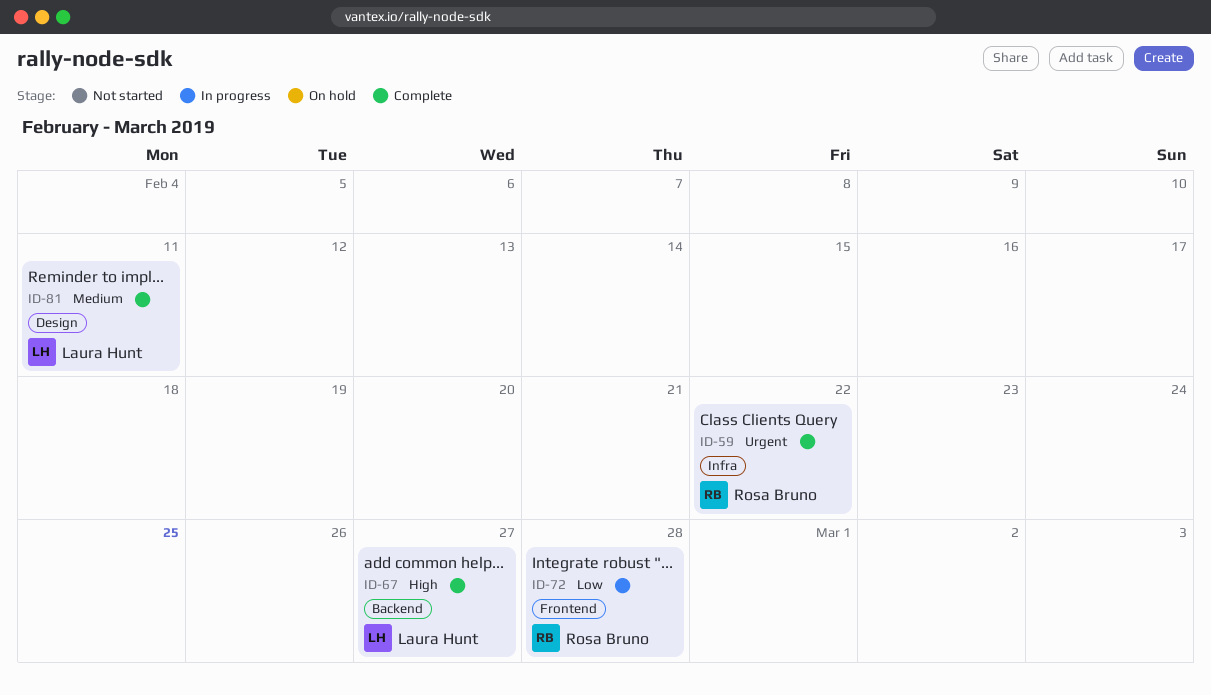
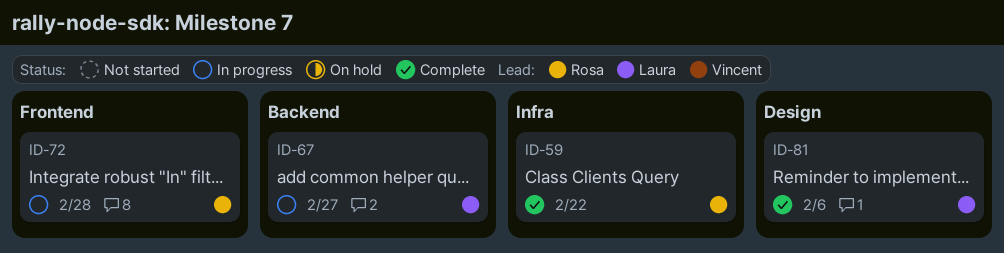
ID-67, status: Complete -> In progress
ID-81, due: Feb 11 -> Feb 6

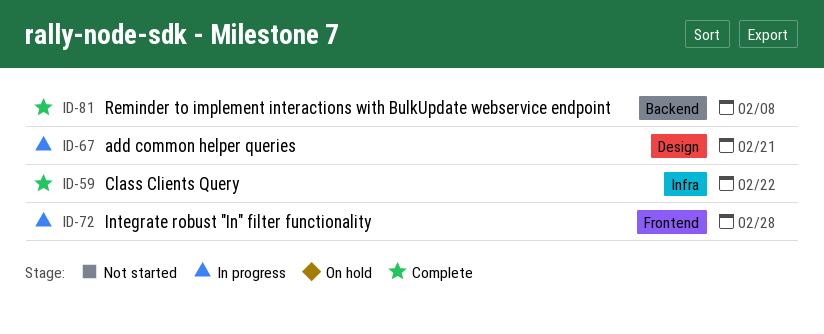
ID-67, label: Backend -> Design
ID-67, due: Feb 27 -> Feb 21
ID-81, label: Design -> Backend
ID-81, due: Feb 6 -> Feb 8

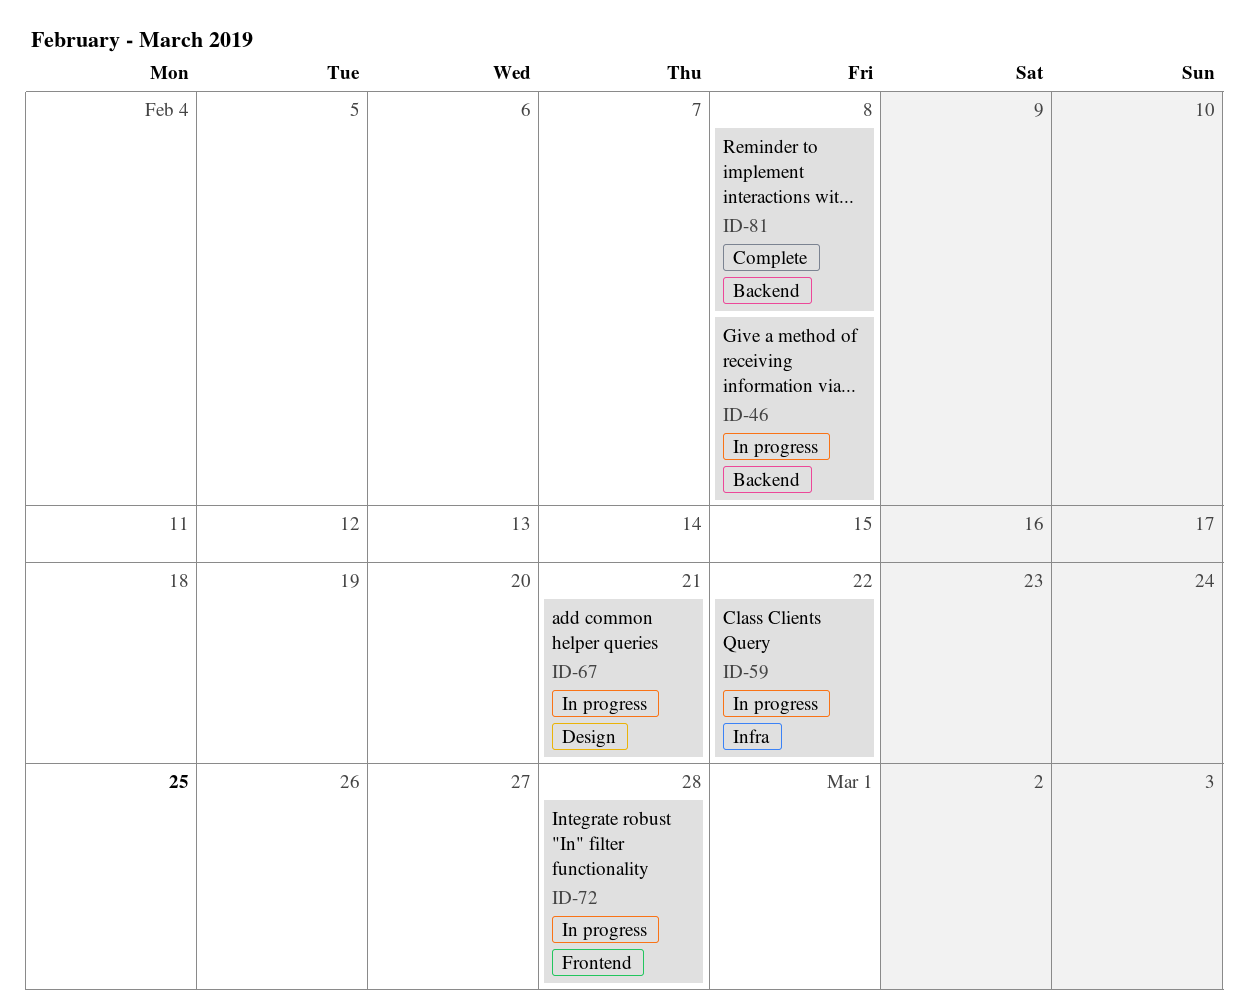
ID-46: none -> present
ID-59, status: Complete -> In progress

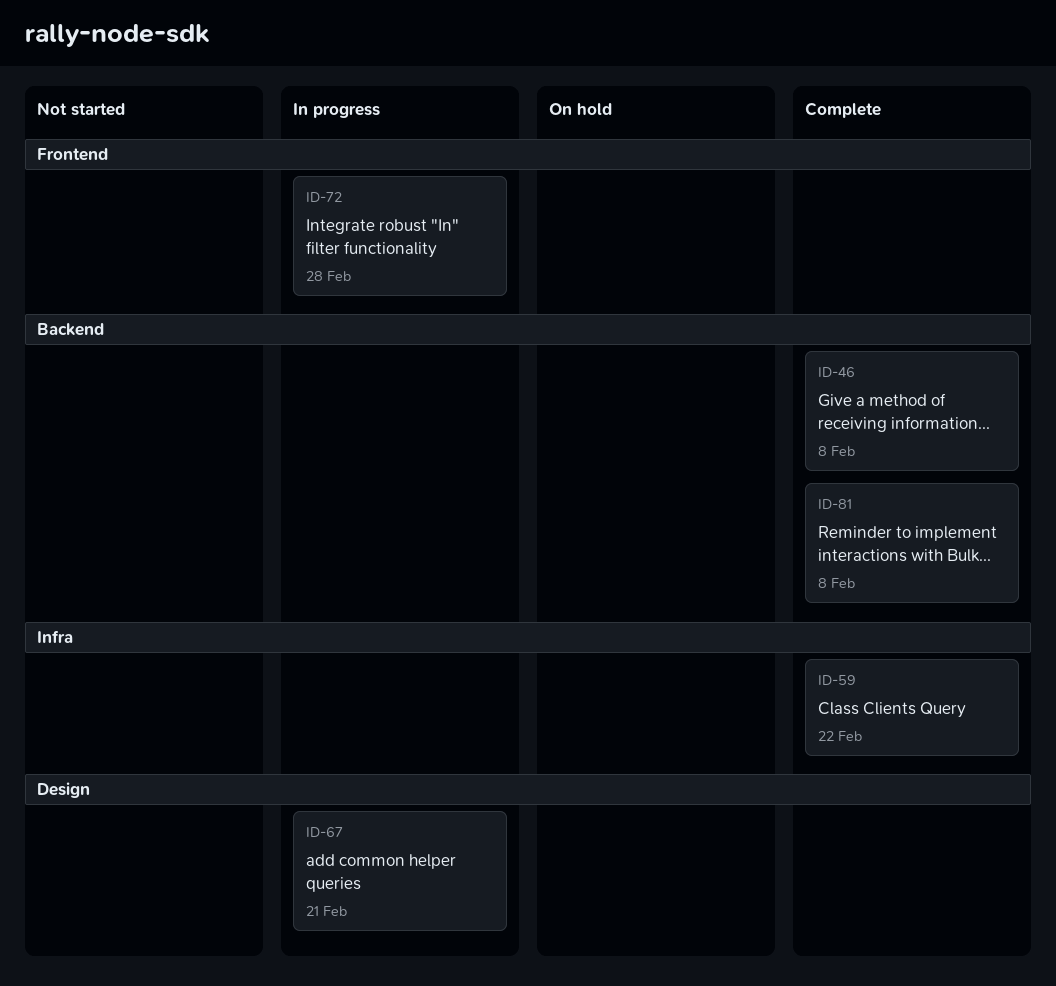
ID-46, status: In progress -> Complete
ID-59, status: In progress -> Complete

